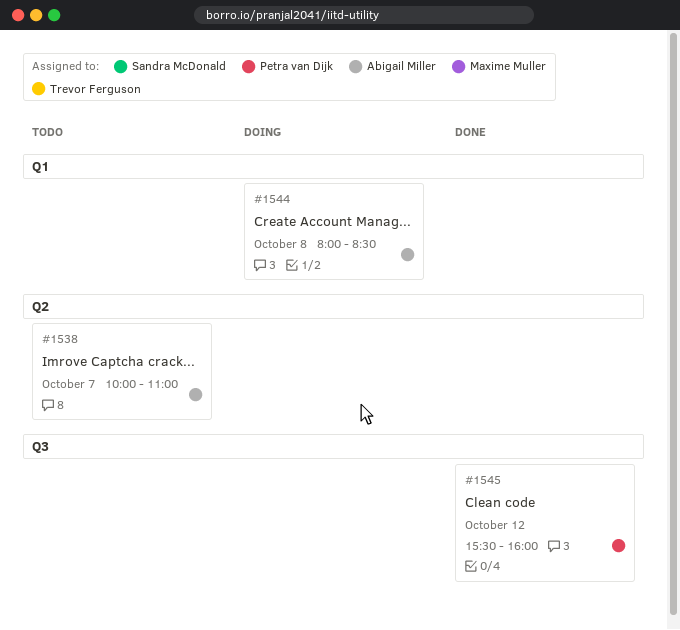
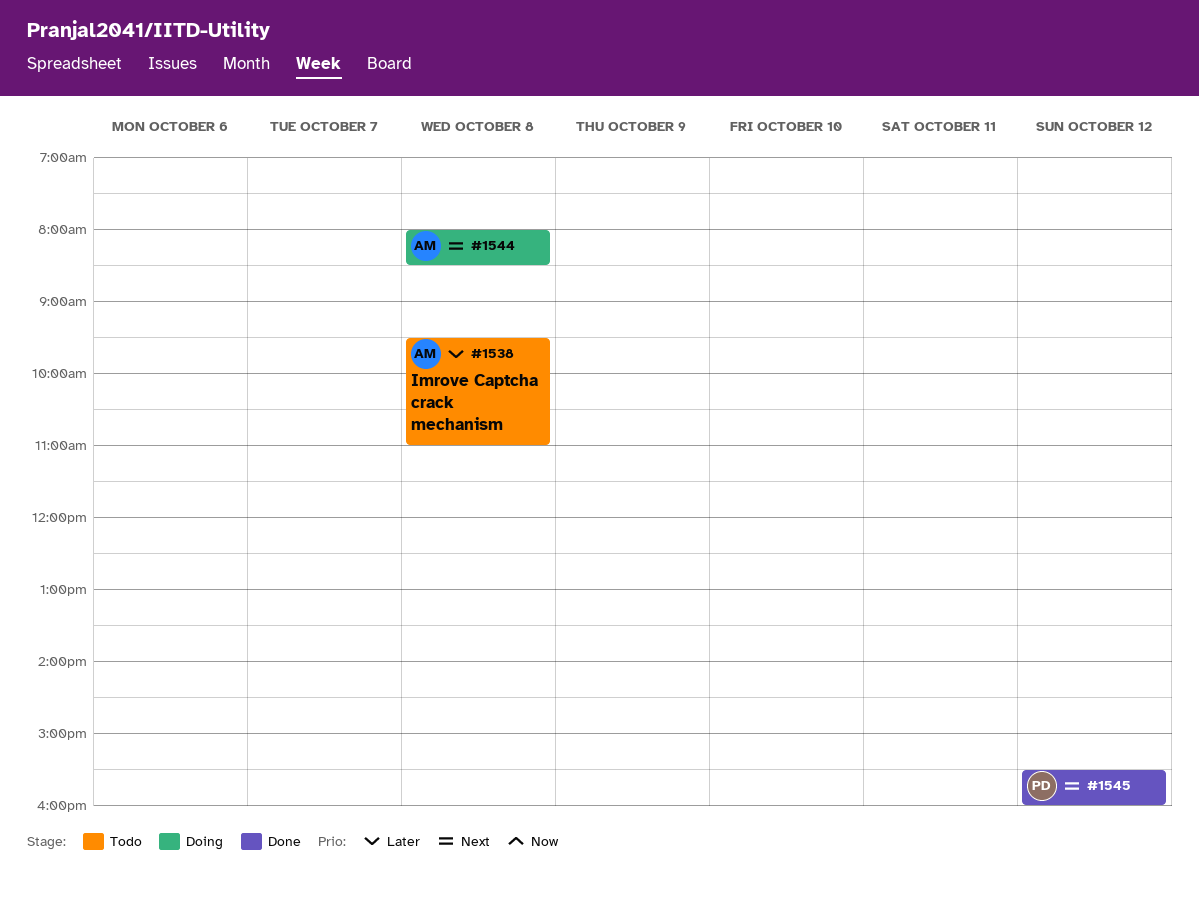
#1538, day: Oct 7 -> Oct 8
#1538, begins: 10:00 -> 09:30

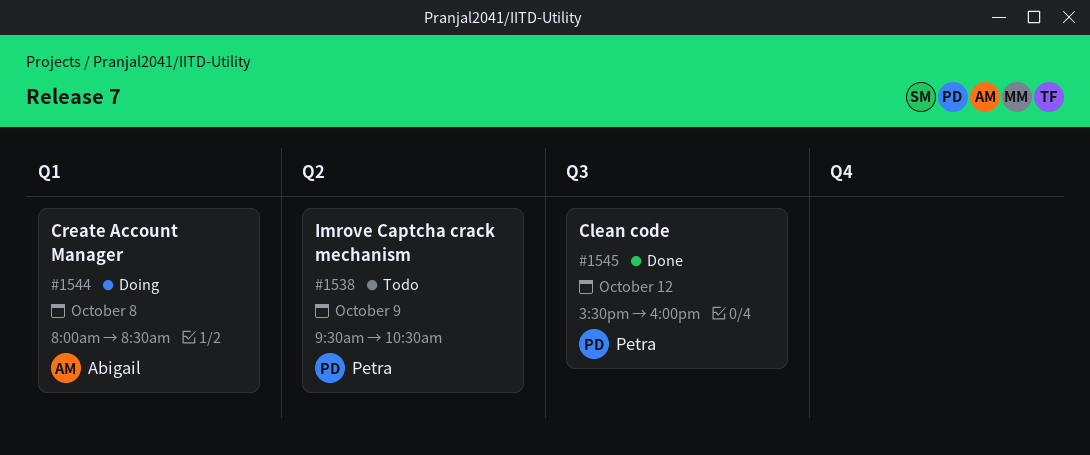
#1538, owner: Abigail -> Petra
#1538, day: Oct 8 -> Oct 9
#1538, ends: 11:00 -> 10:30

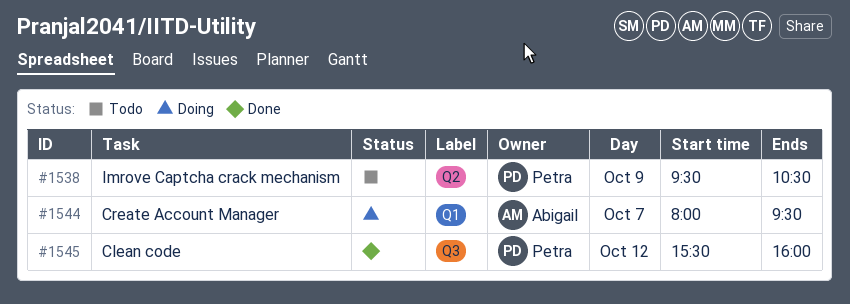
#1544, day: Oct 8 -> Oct 7
#1544, ends: 08:30 -> 09:30

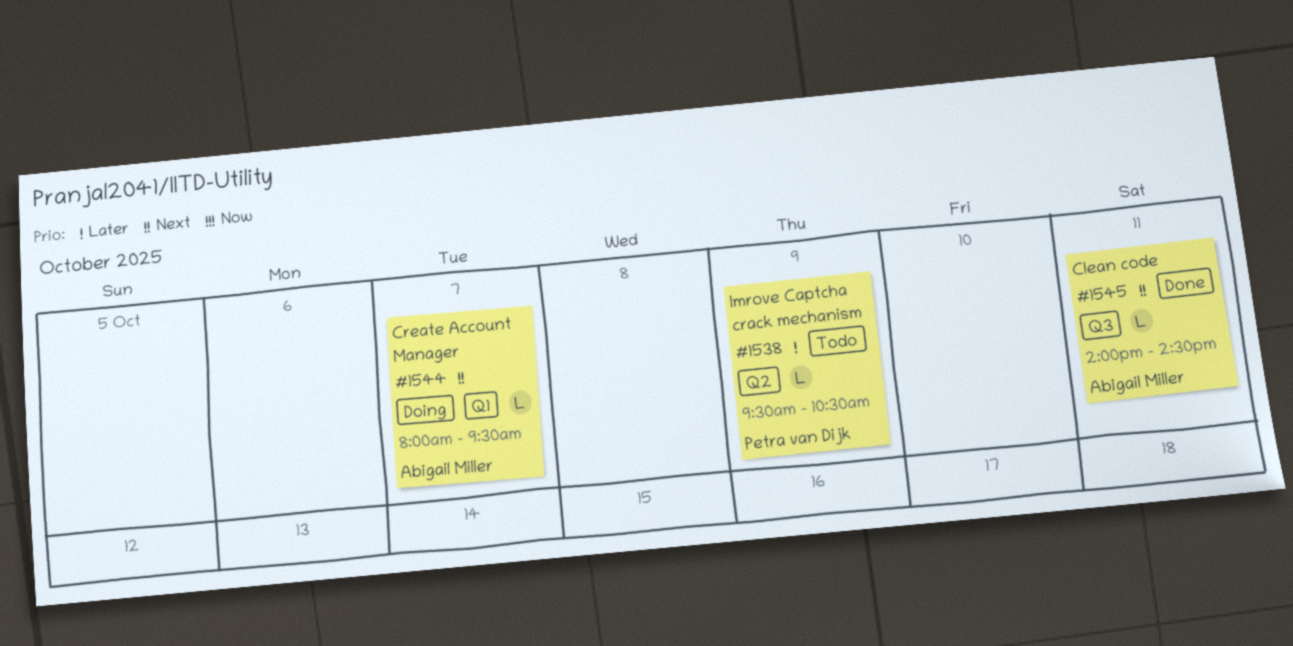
#1545, owner: Petra van Dijk -> Abigail Miller
#1545, day: Oct 12 -> Oct 11
#1545, begins: 15:30 -> 14:00
#1545, ends: 16:00 -> 14:30

